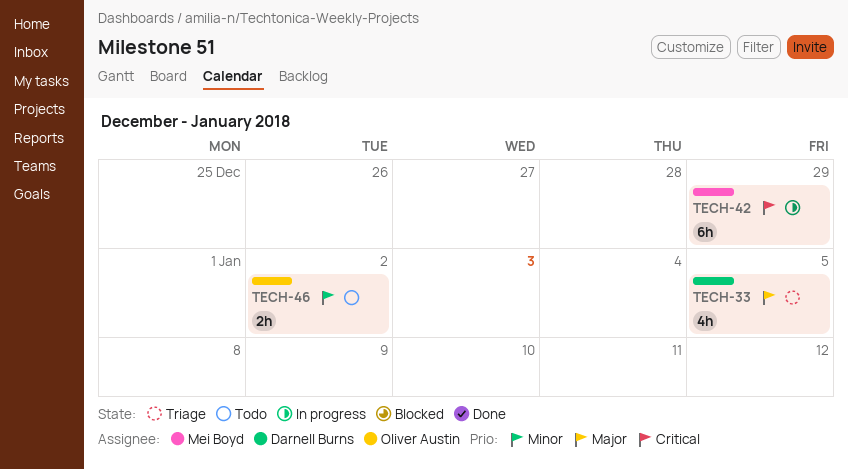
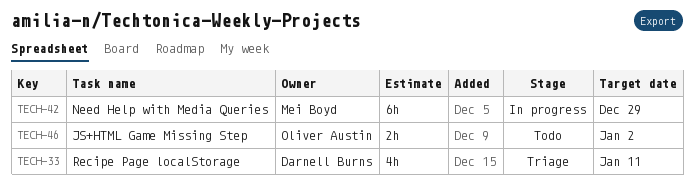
TECH-33, due: Jan 5 -> Jan 11

